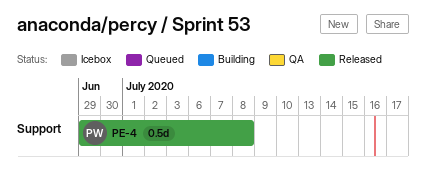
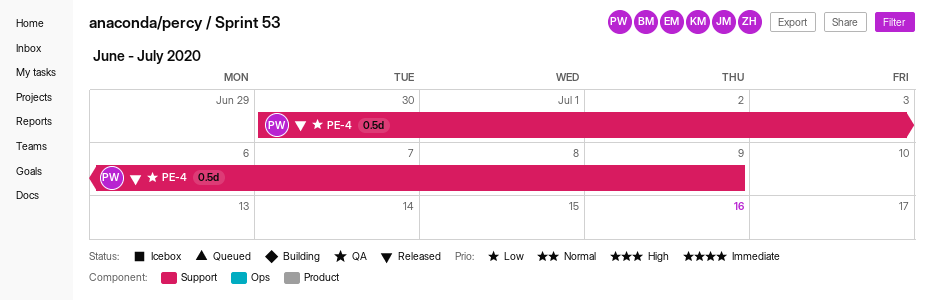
PE-4, start: Jun 29 -> Jun 30
PE-4, due: Jul 8 -> Jul 9

